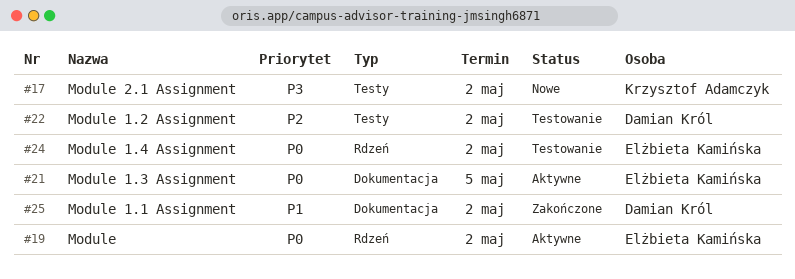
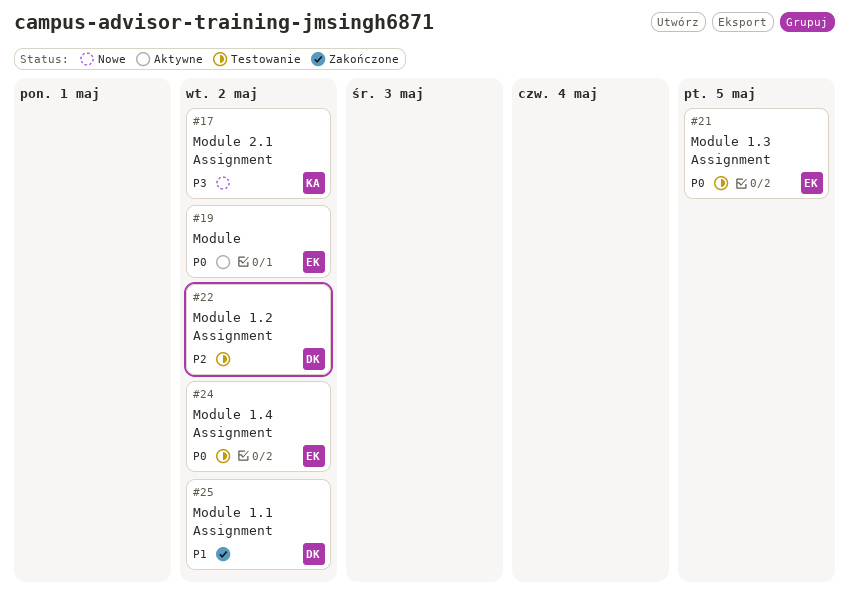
#21, status: Aktywne -> Testowanie

